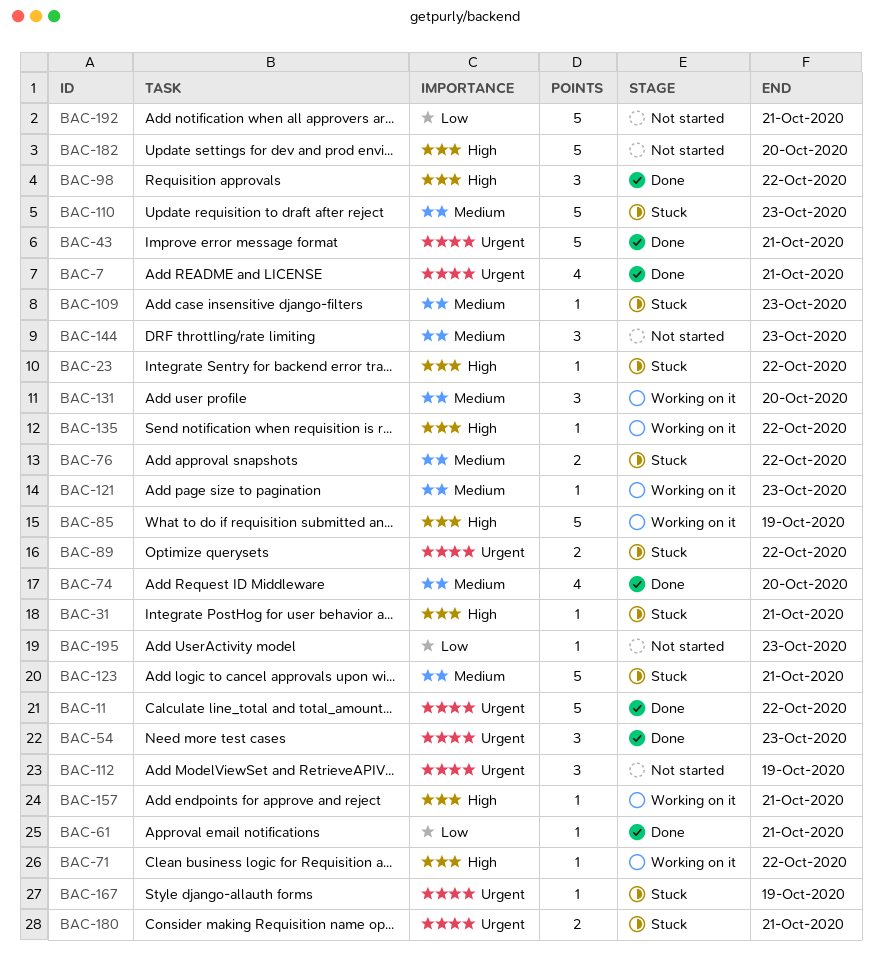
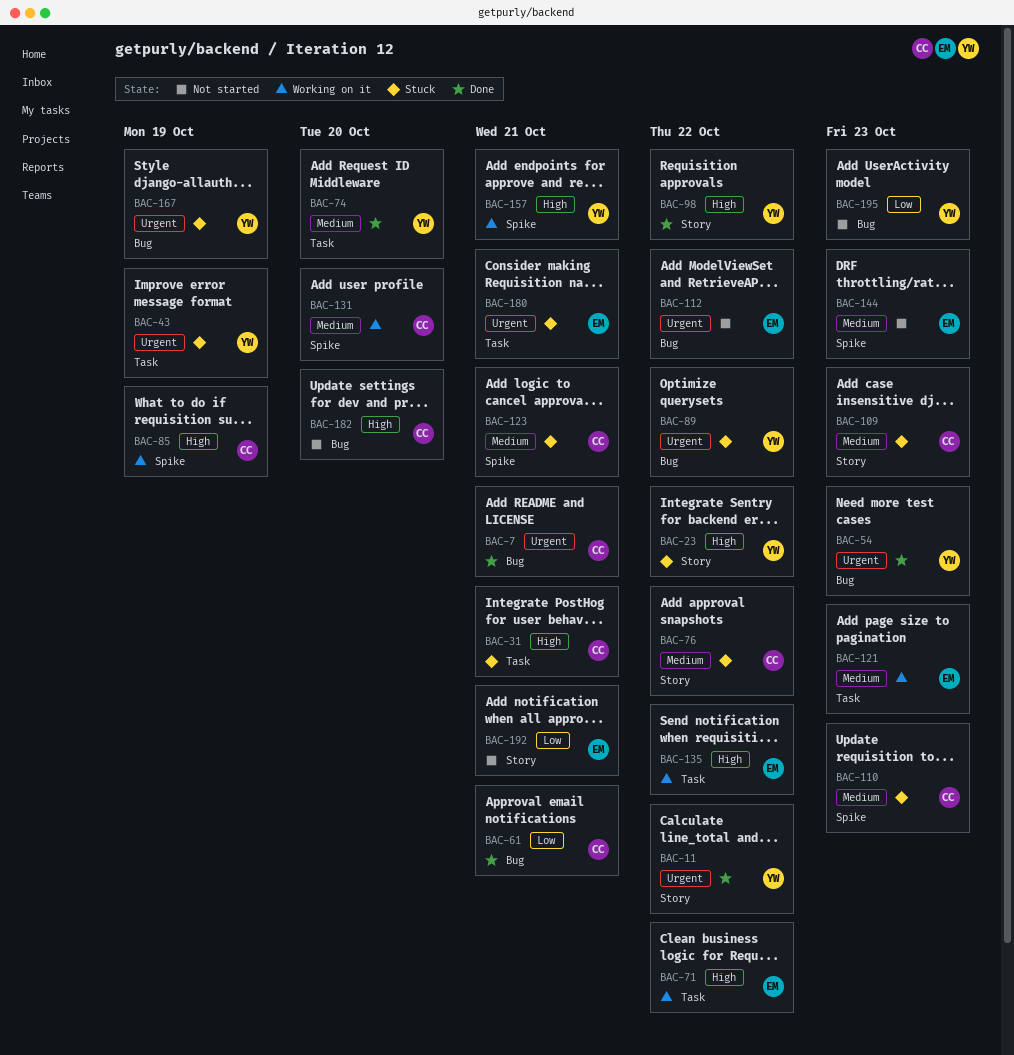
BAC-43, status: Done -> Stuck
BAC-43, due: Oct 21 -> Oct 19
BAC-112, due: Oct 19 -> Oct 22

